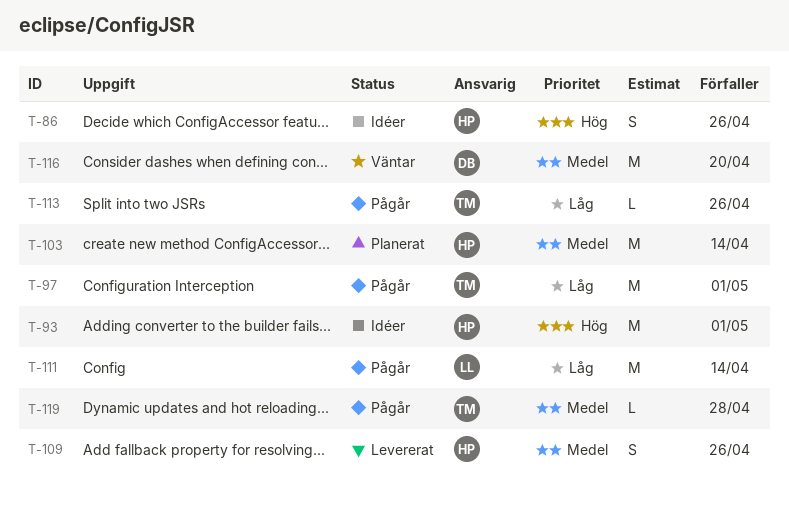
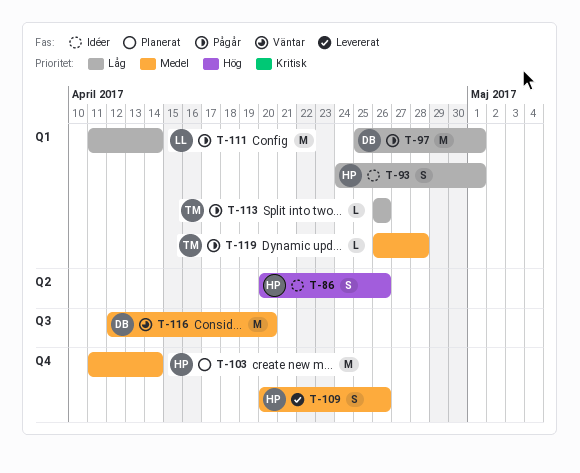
T-93, priority: Hög -> Låg
T-93, estimate: M -> S
T-97, owner: TM -> DB

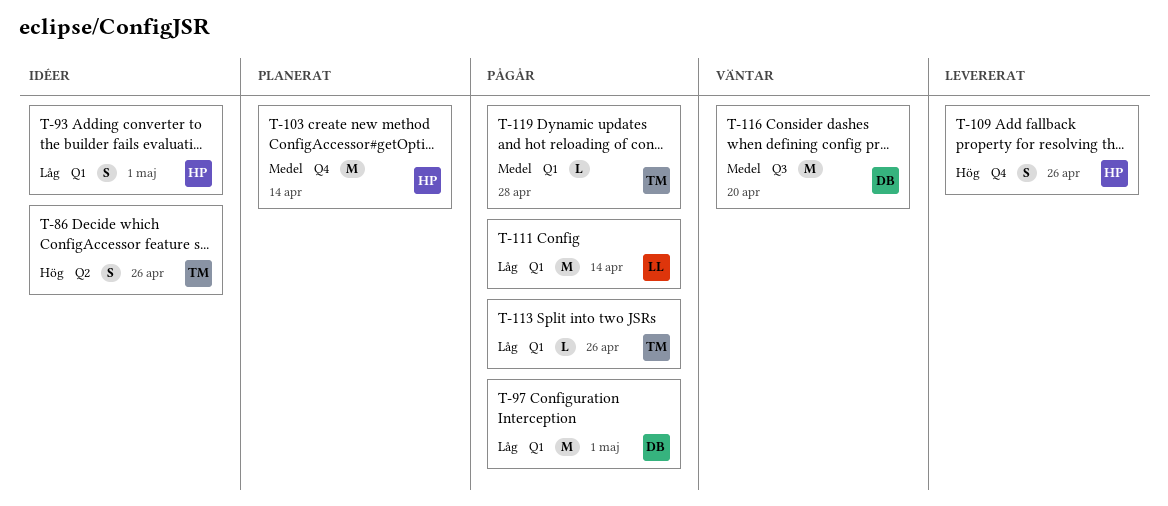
T-86, owner: HP -> TM
T-109, priority: Medel -> Hög

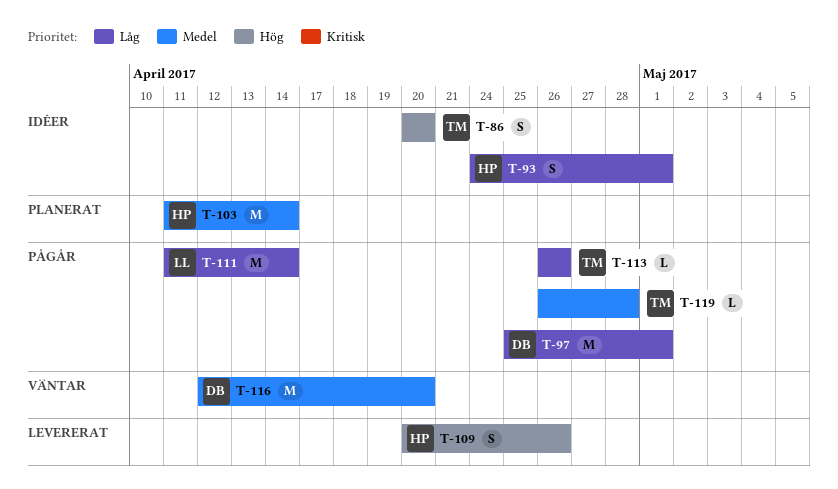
T-86, due: Apr 26 -> Apr 20

